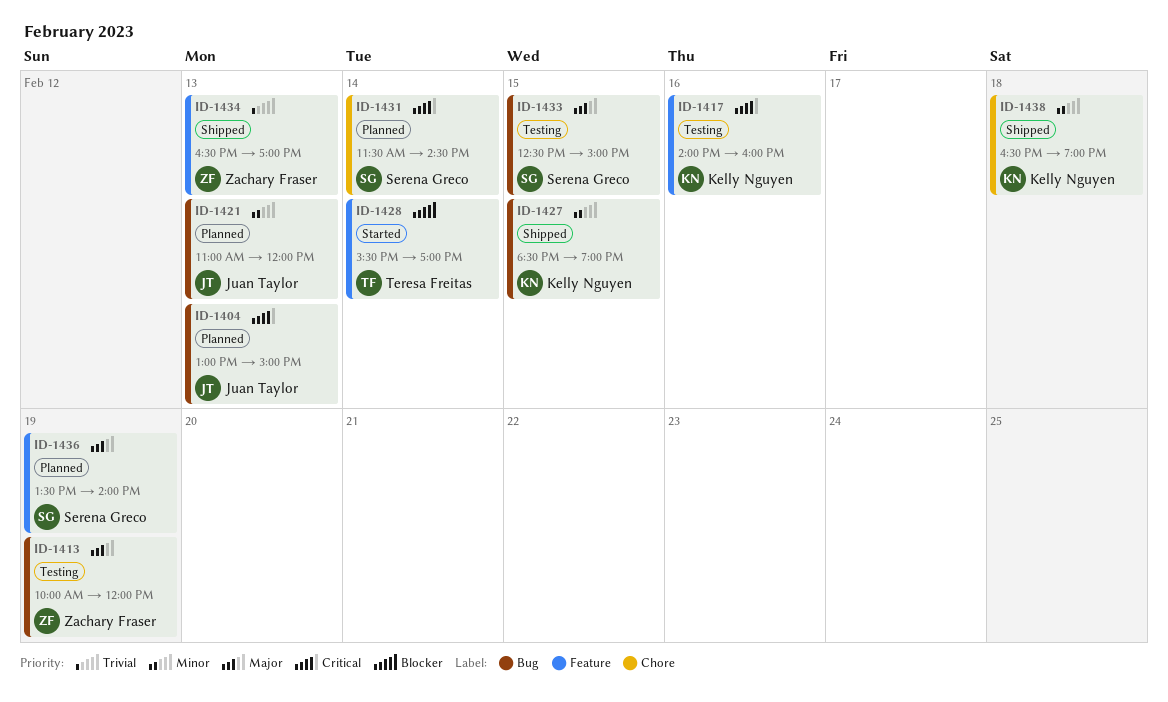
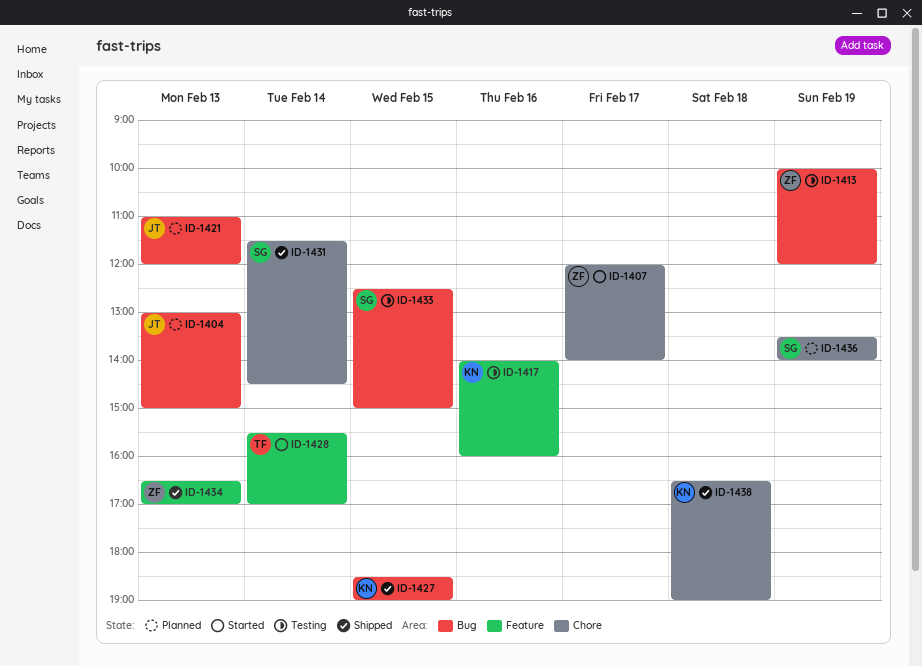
ID-1407: none -> present
ID-1431, status: Planned -> Shipped
ID-1436, label: Feature -> Chore

